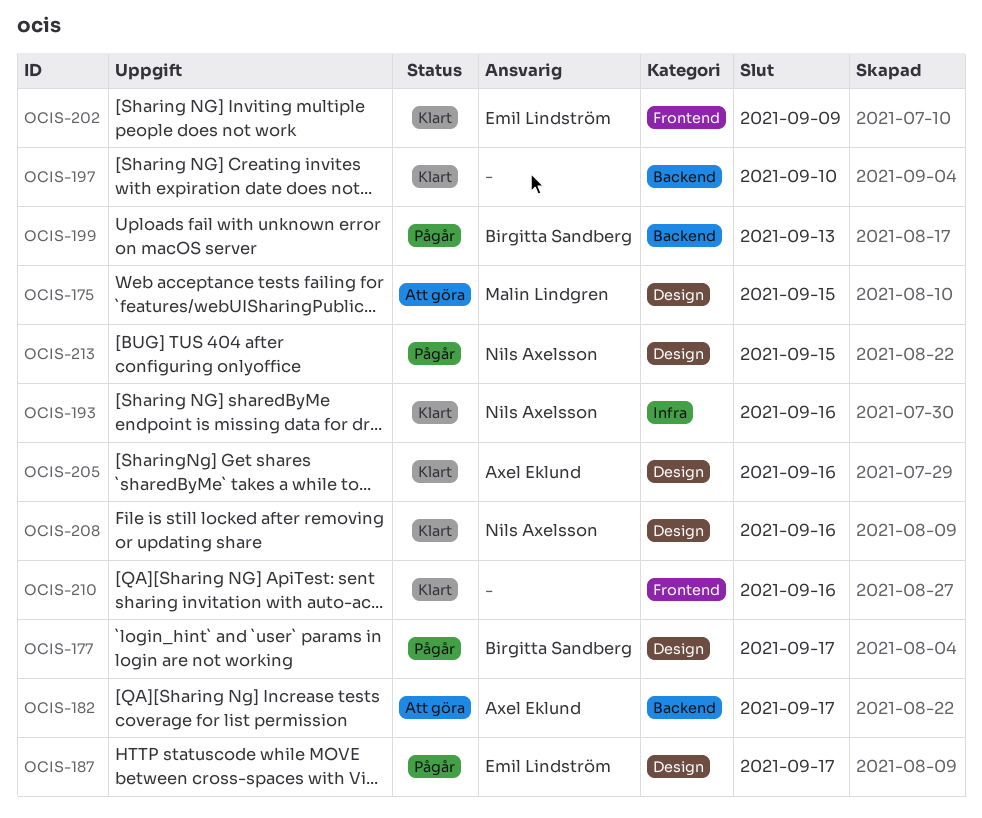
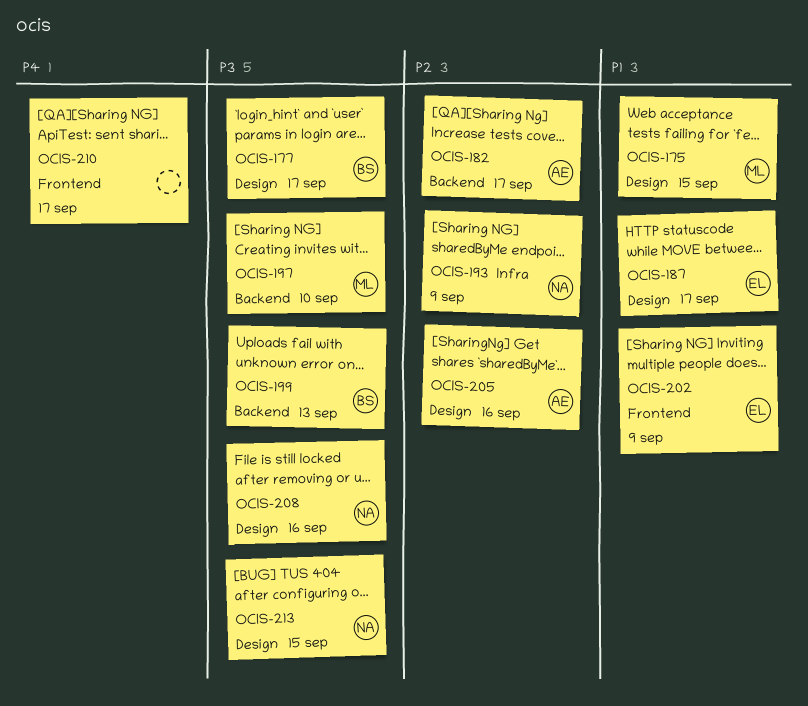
OCIS-193, due: Sep 16 -> Sep 9
OCIS-197, owner: none -> Malin Lindgren
OCIS-210, due: Sep 16 -> Sep 17

